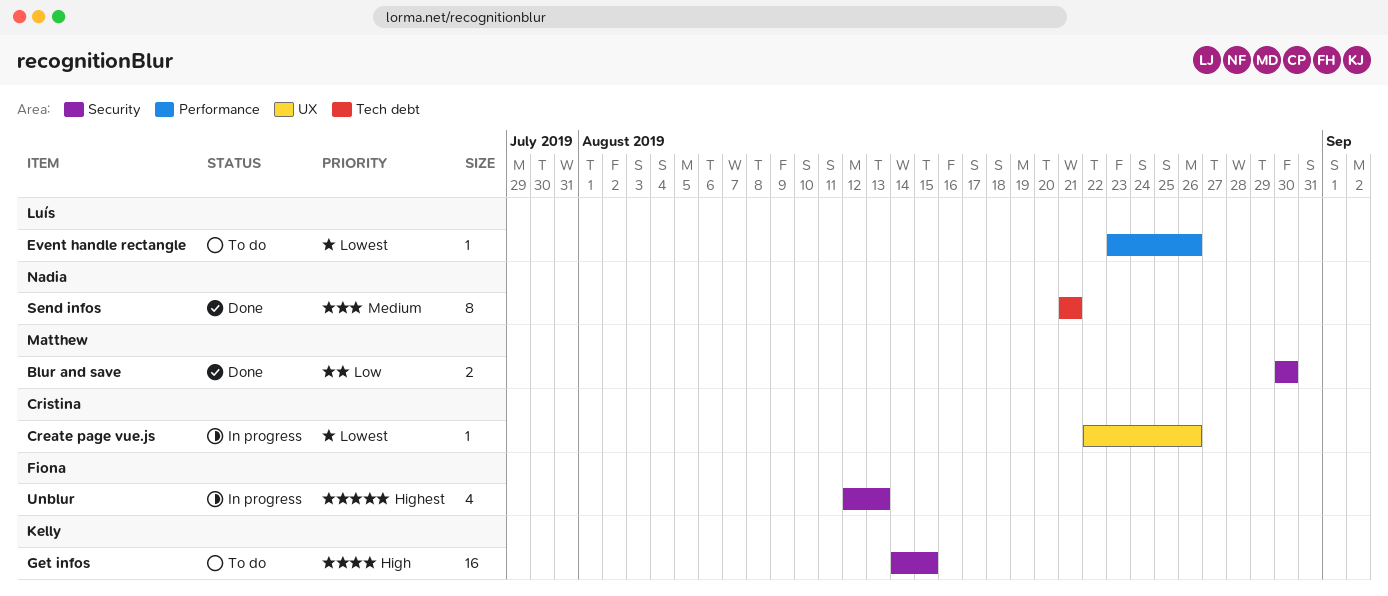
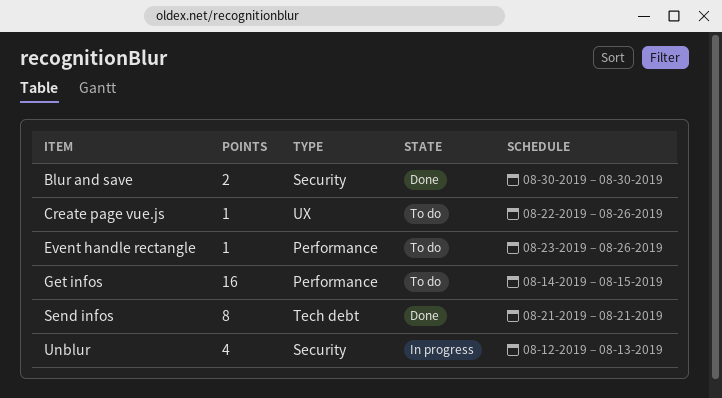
Create page vue.js, status: In progress -> To do
Get infos, label: Security -> Performance

